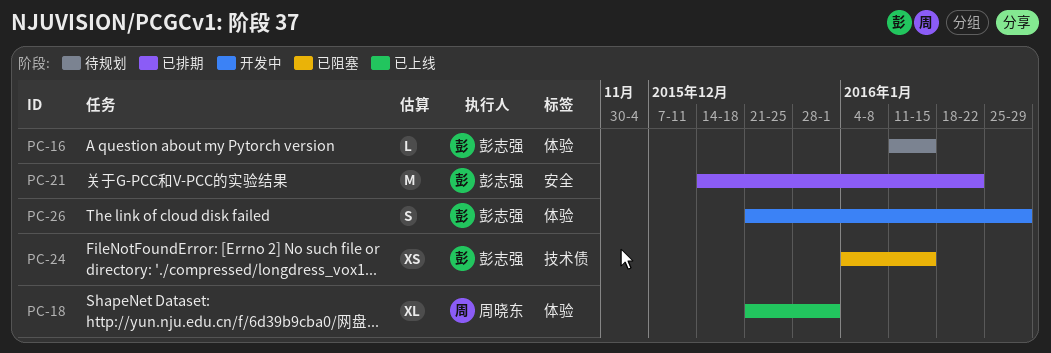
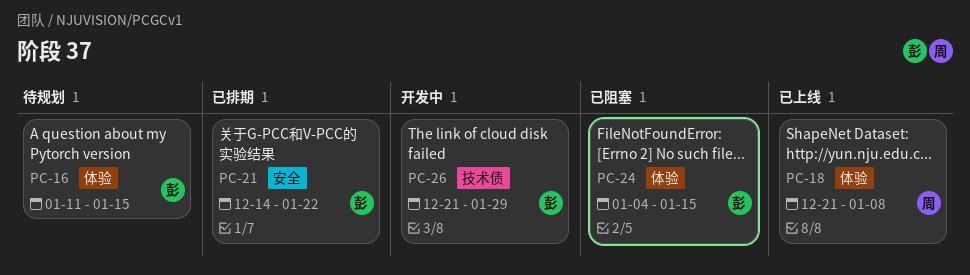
PC-18, due: Jan 1 -> Jan 8
PC-24, label: 技术债 -> 体验
PC-26, label: 体验 -> 技术债

